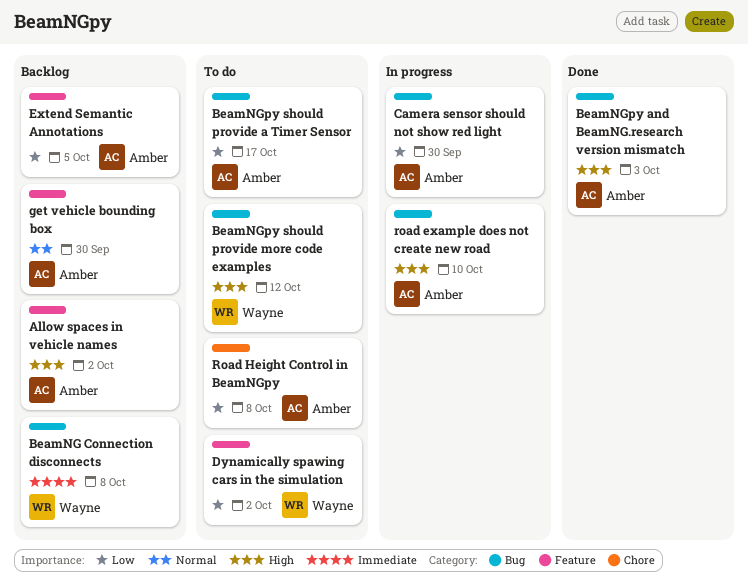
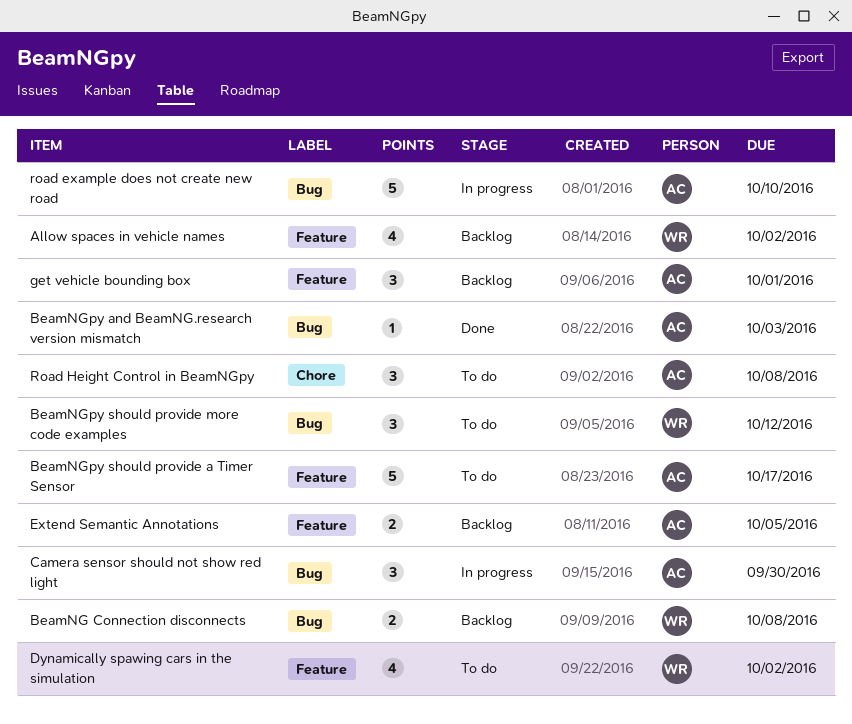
Allow spaces in vehicle names, owner: Amber -> Wayne
BeamNGpy should provide a Timer Sensor, label: Bug -> Feature
get vehicle bounding box, due: Sep 30 -> Oct 1

